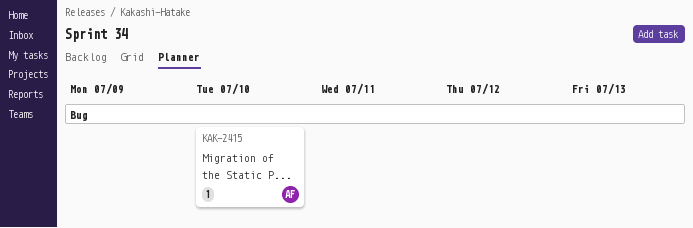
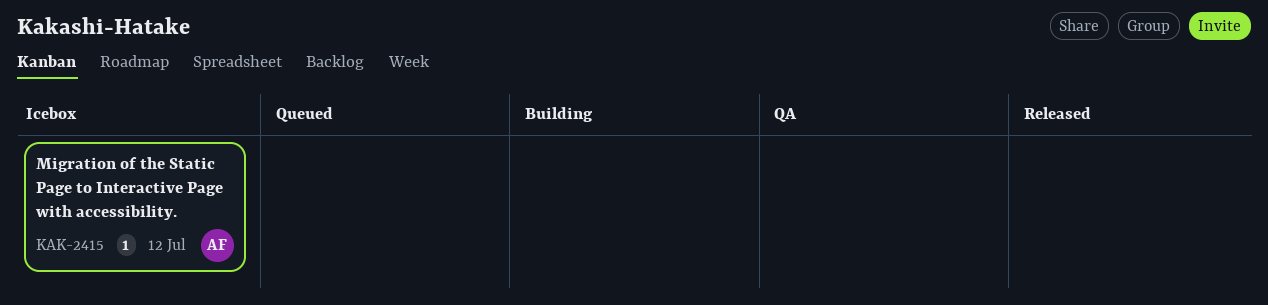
KAK-2415, due: Jul 10 -> Jul 12

